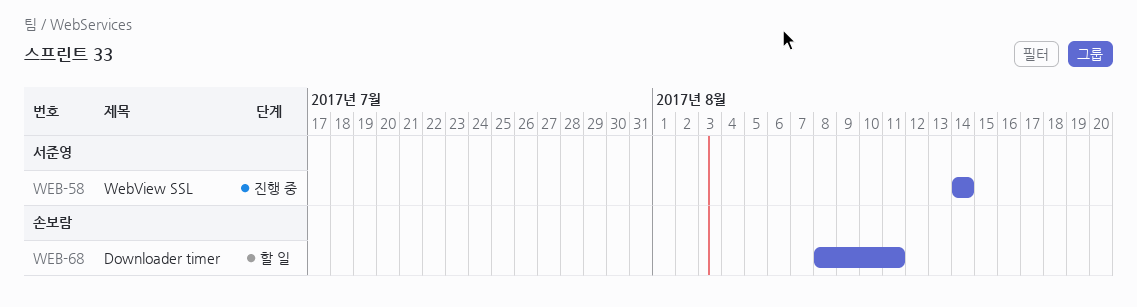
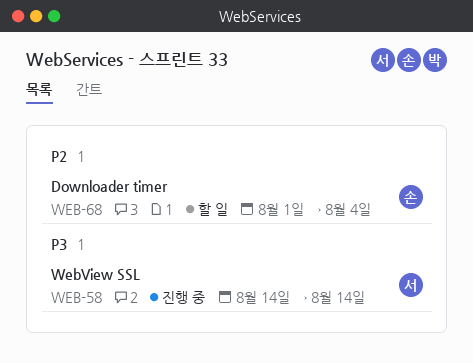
WEB-68, start: Aug 8 -> Aug 1
WEB-68, due: Aug 11 -> Aug 4

